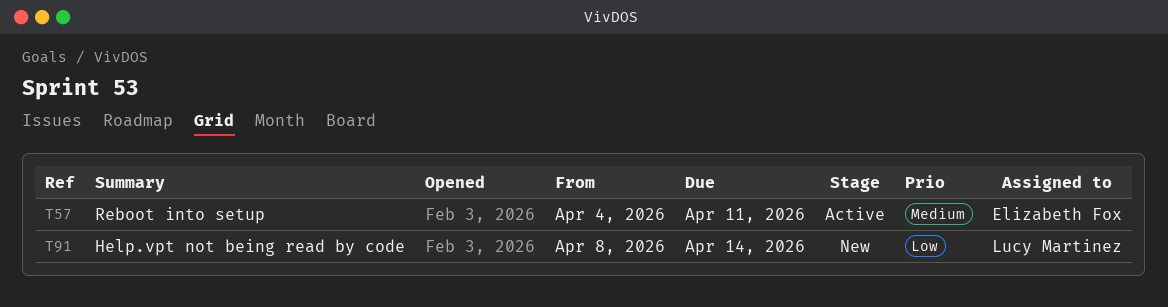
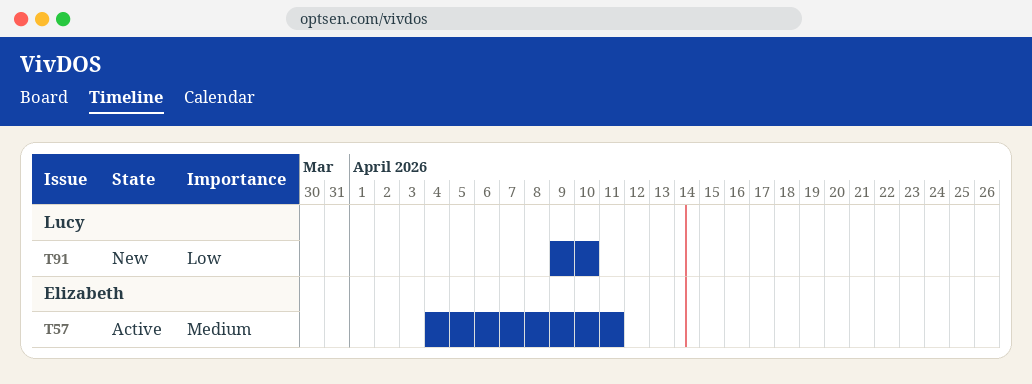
T91, start: Apr 8 -> Apr 9
T91, due: Apr 14 -> Apr 10

